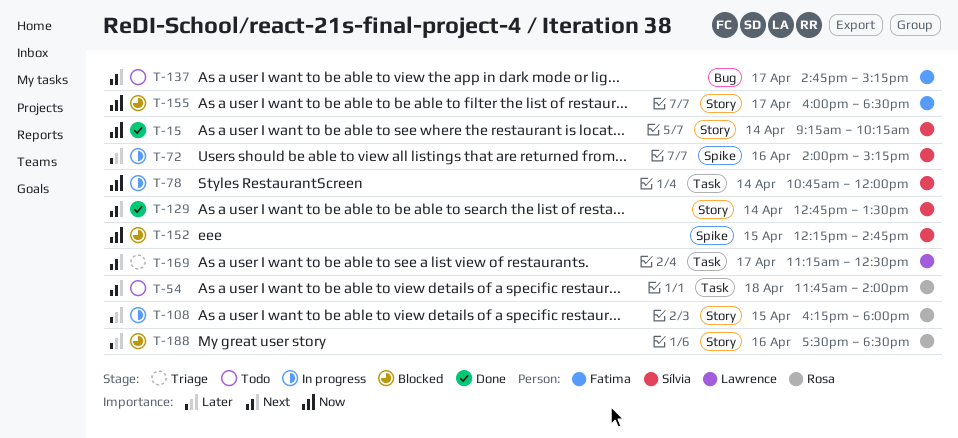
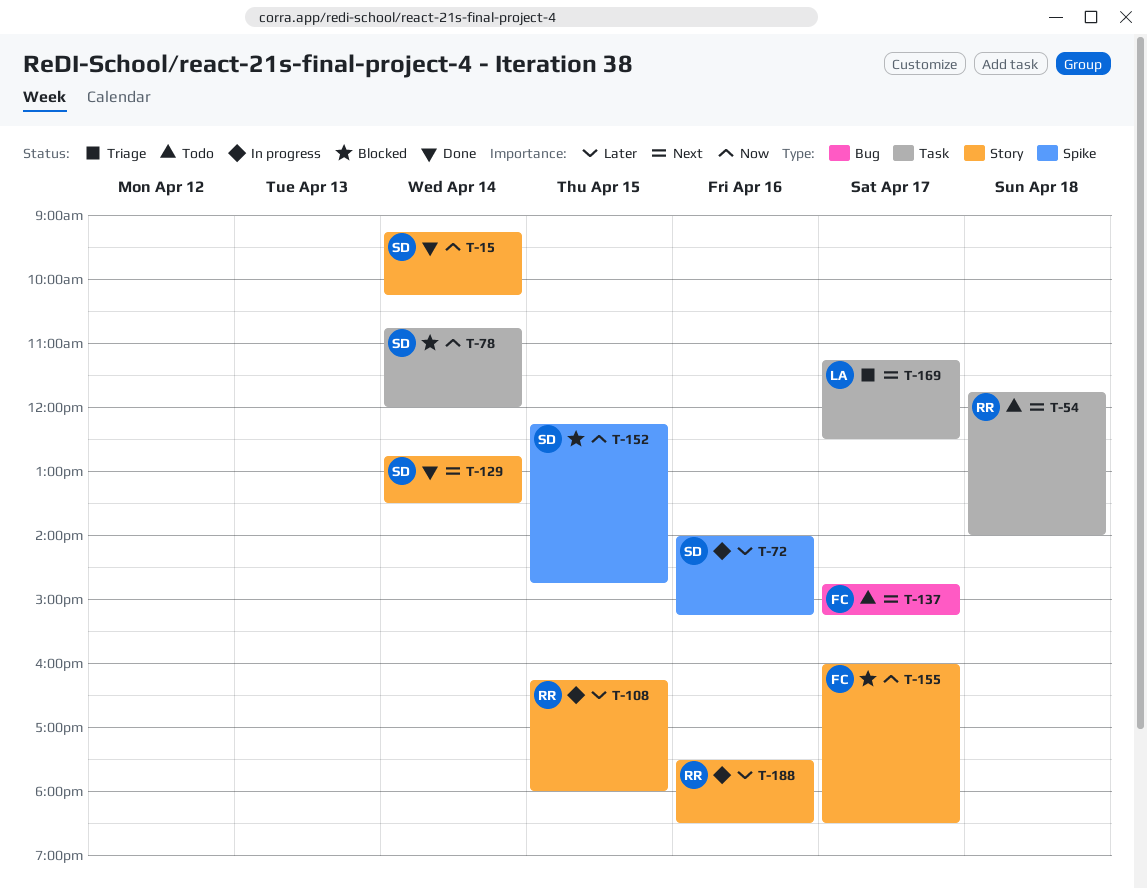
T-78, status: In progress -> Blocked
T-188, status: Blocked -> In progress

